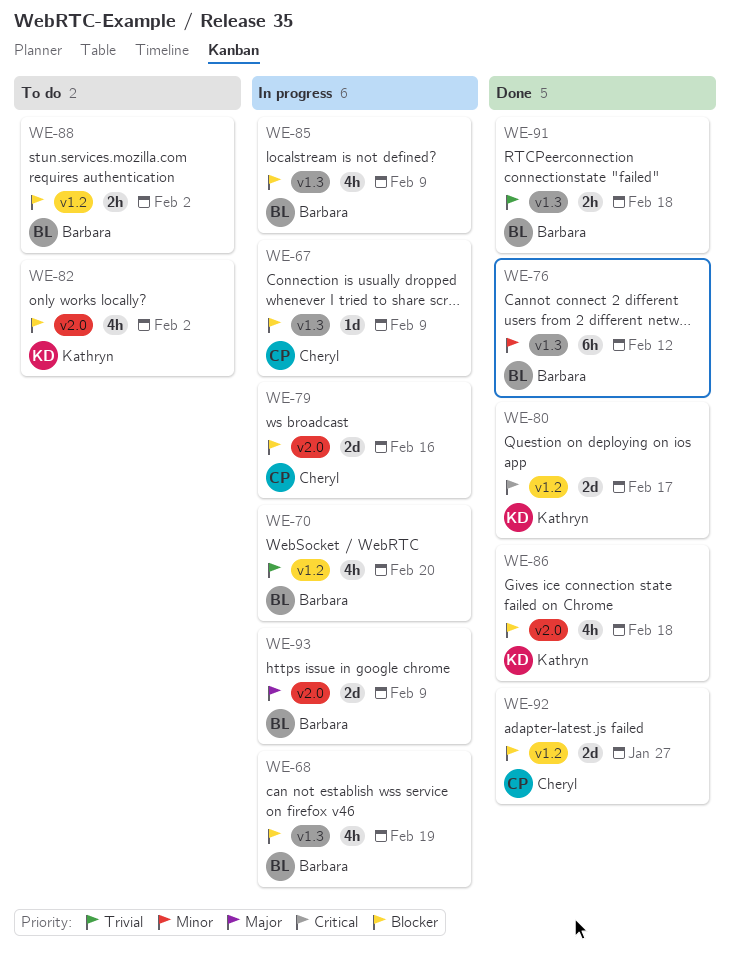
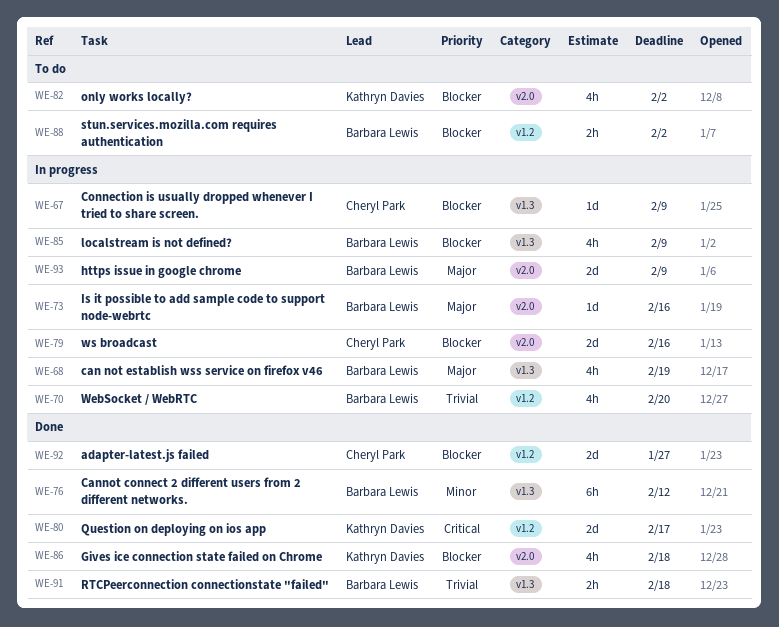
WE-68, priority: Blocker -> Major
WE-73: none -> present

